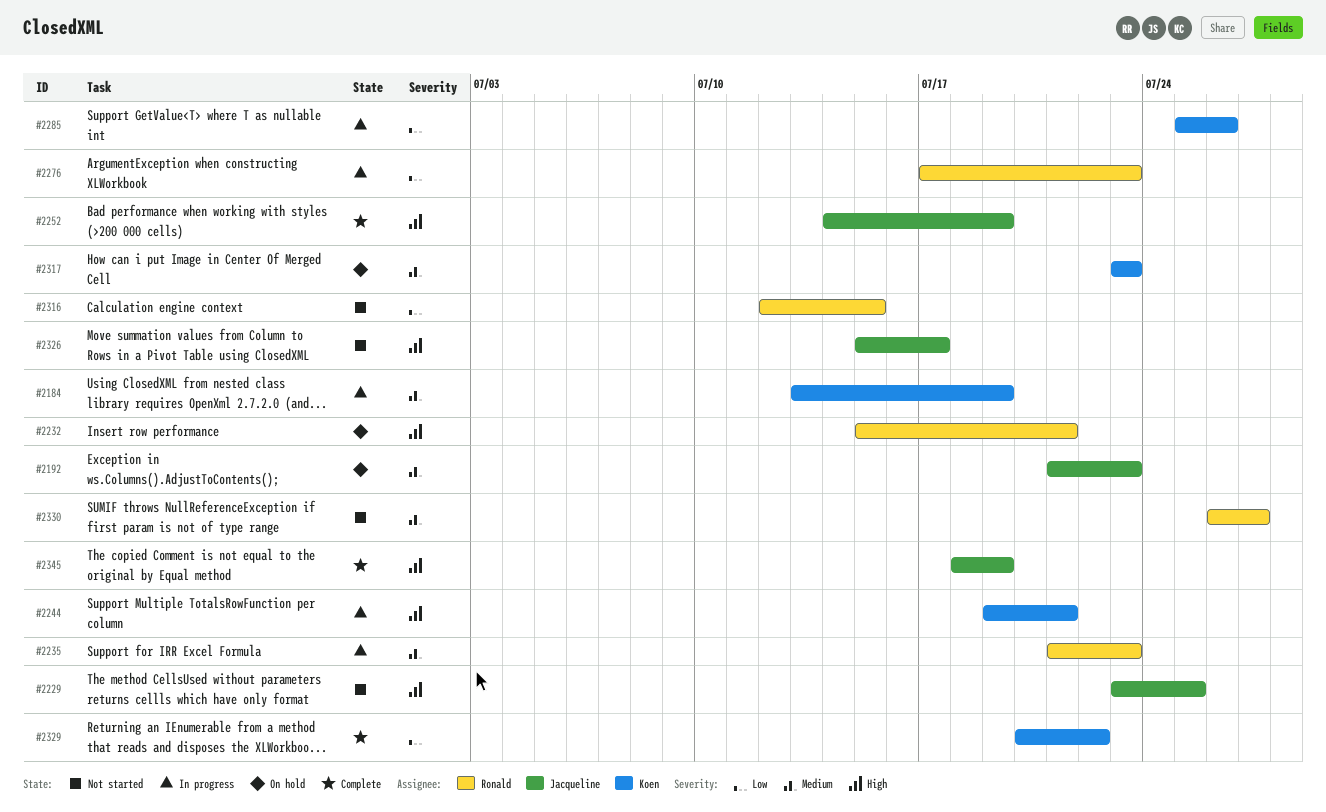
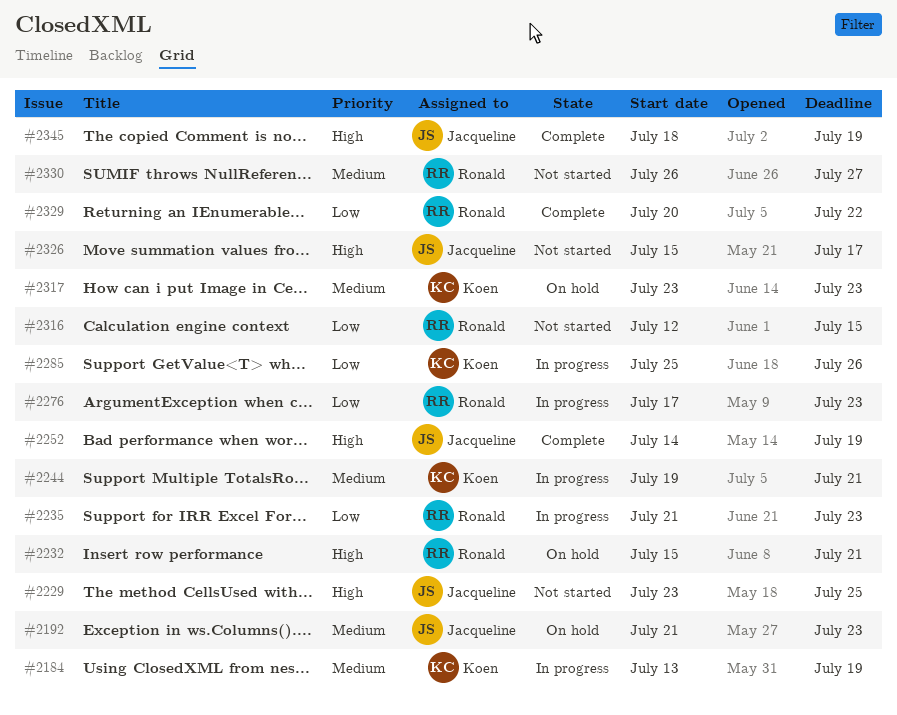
#2235, priority: Medium -> Low
#2244, priority: High -> Medium
#2329, owner: Koen -> Ronald

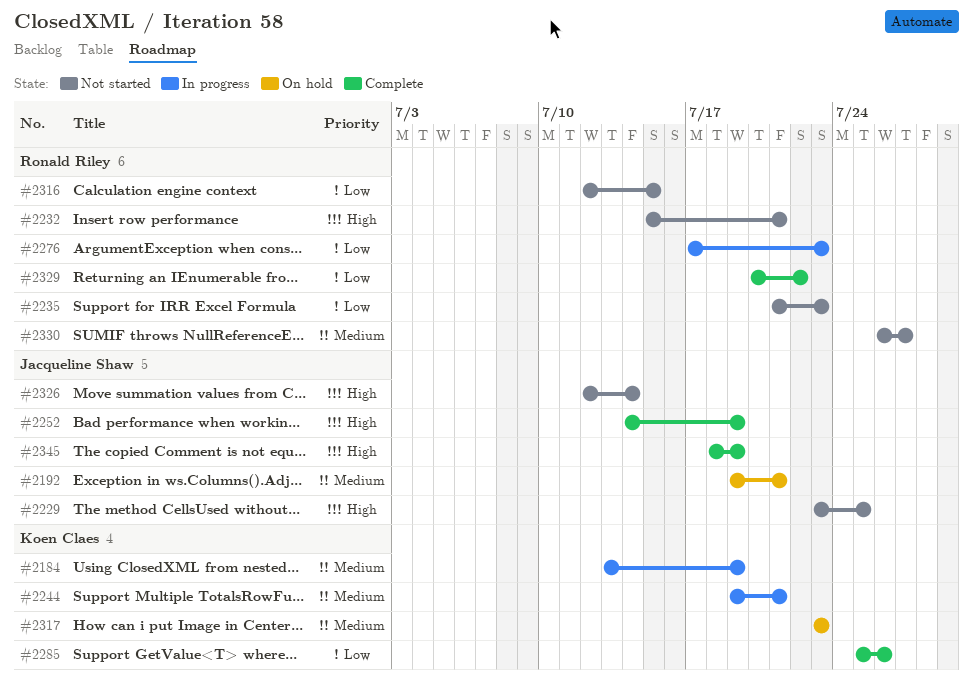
#2192, start: Jul 21 -> Jul 19
#2192, due: Jul 23 -> Jul 21
#2232, status: On hold -> Not started
#2235, status: In progress -> Not started
#2285, status: In progress -> Complete
#2326, start: Jul 15 -> Jul 12
#2326, due: Jul 17 -> Jul 14

